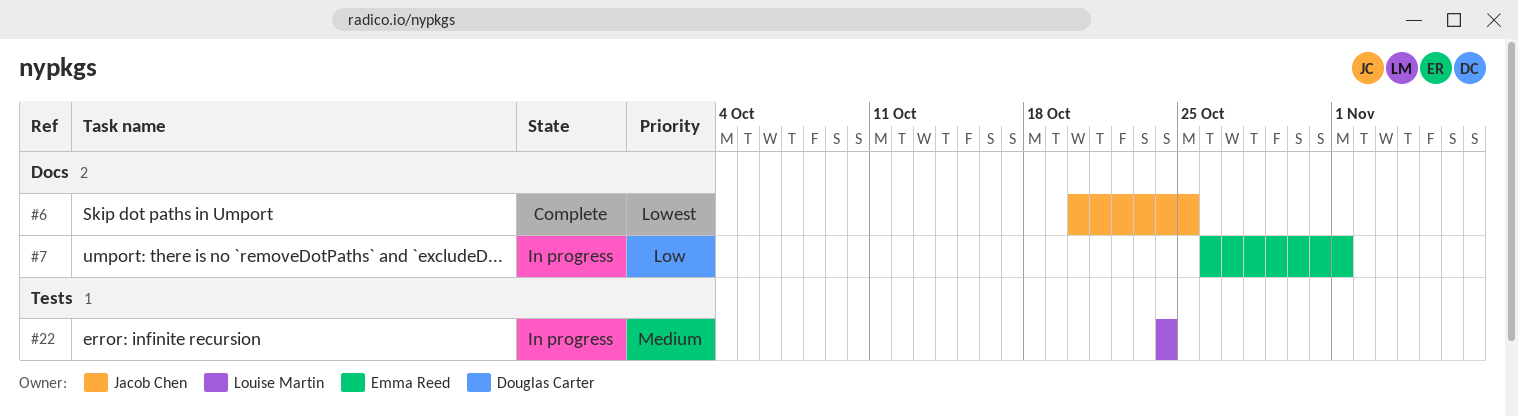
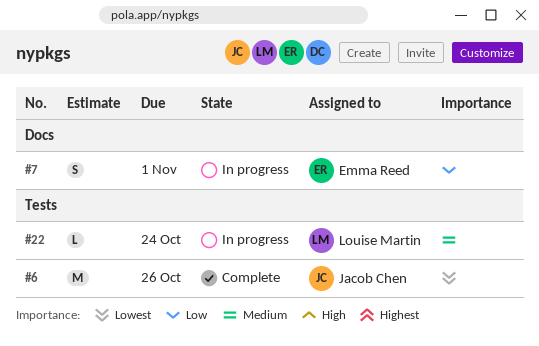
#6, label: Docs -> Tests
#6, due: Oct 25 -> Oct 26

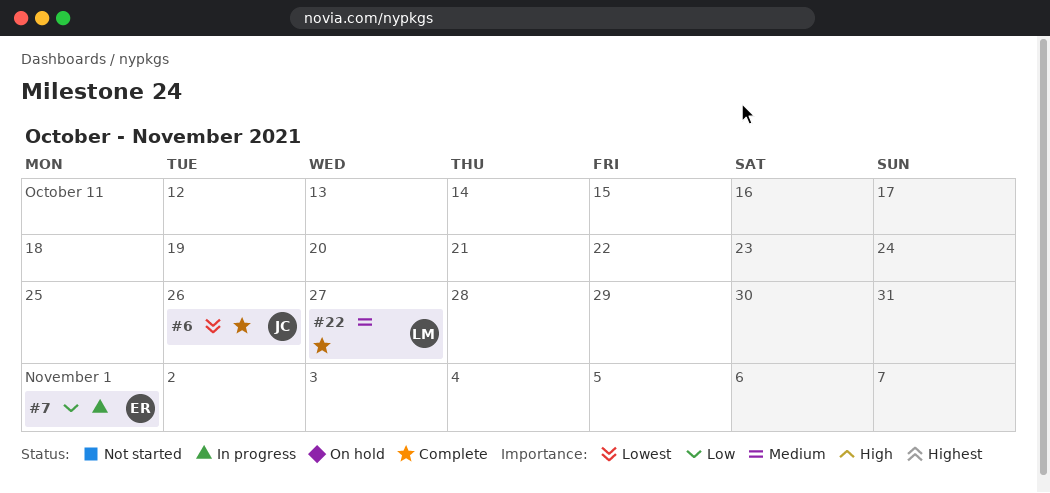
#22, status: In progress -> Complete
#22, due: Oct 24 -> Oct 27

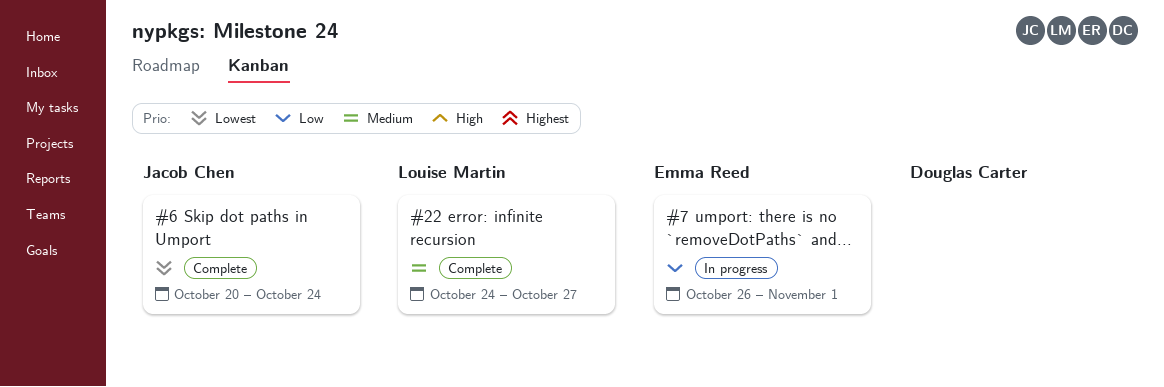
#6, due: Oct 26 -> Oct 24

